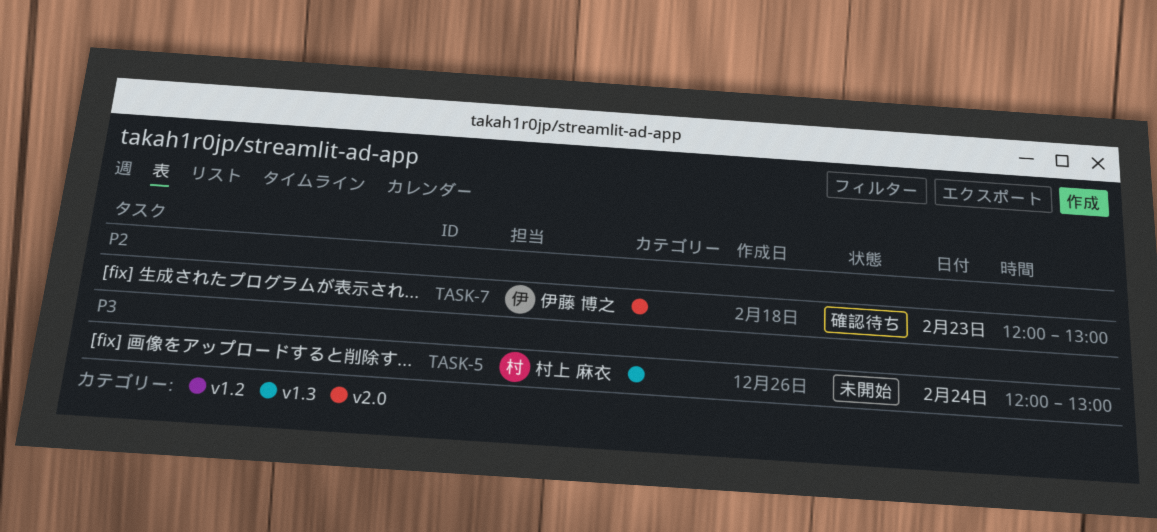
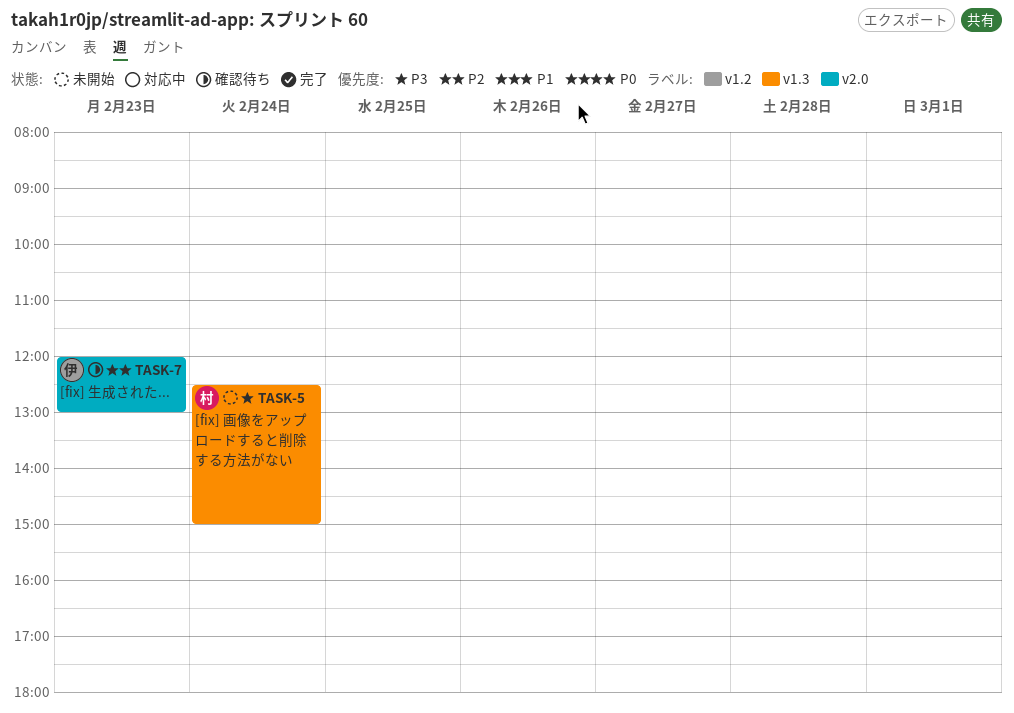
TASK-5, begins: 12:00 -> 12:30
TASK-5, ends: 13:00 -> 15:00

